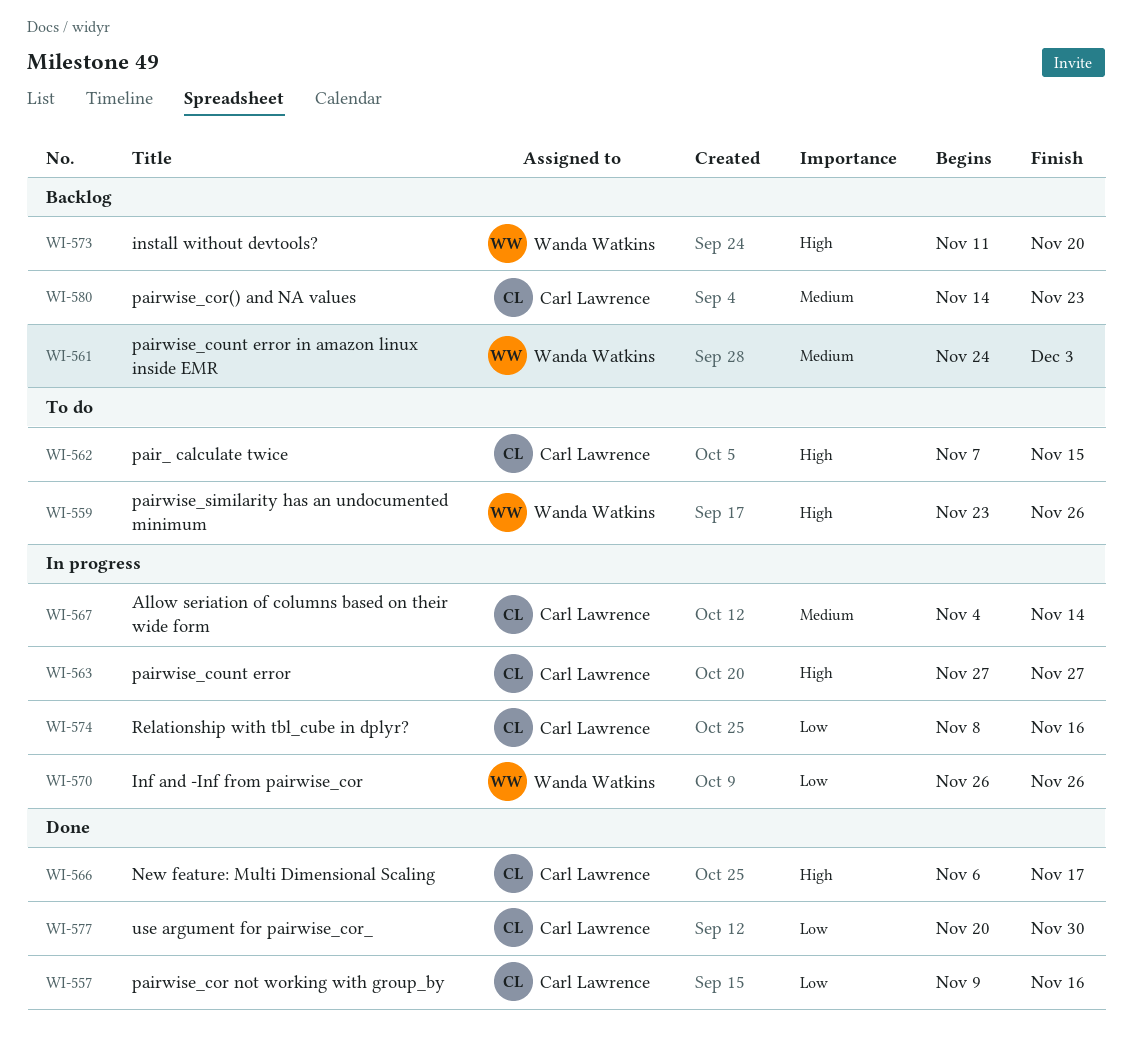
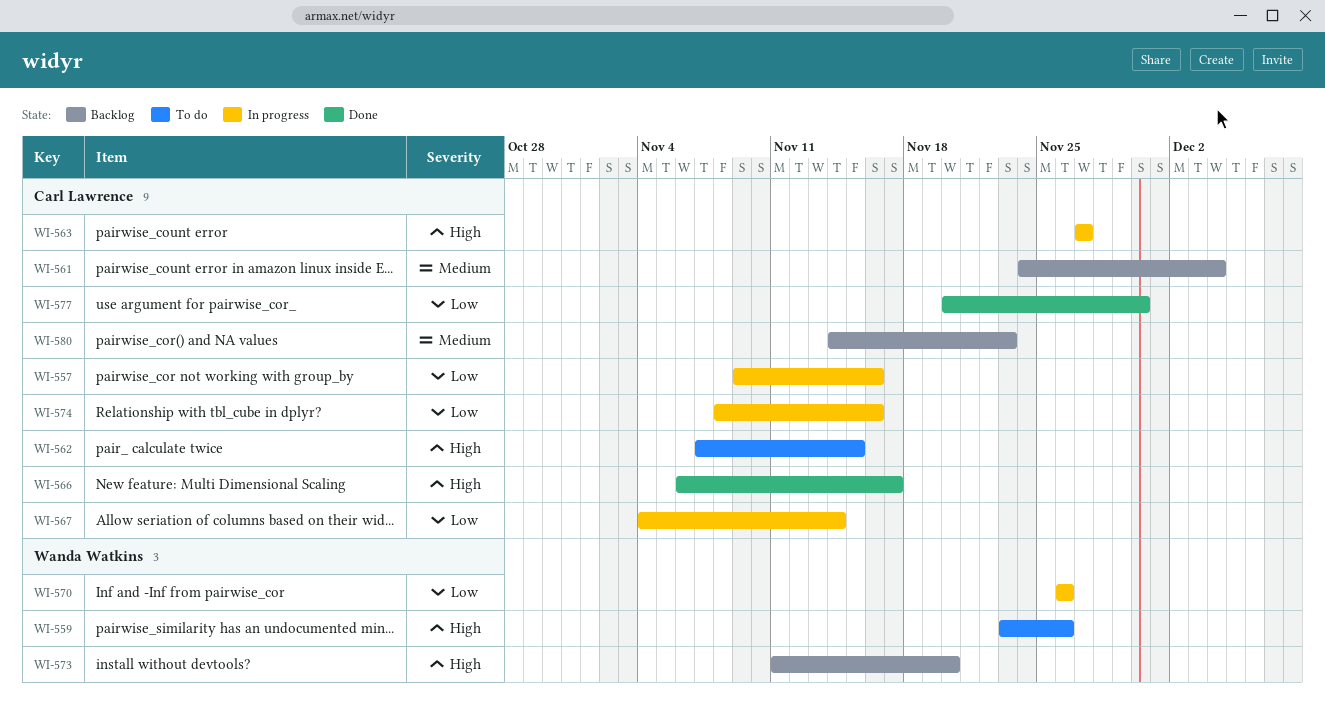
WI-557, status: Done -> In progress
WI-561, owner: Wanda Watkins -> Carl Lawrence
WI-561, due: Dec 3 -> Dec 4
WI-567, priority: Medium -> Low

